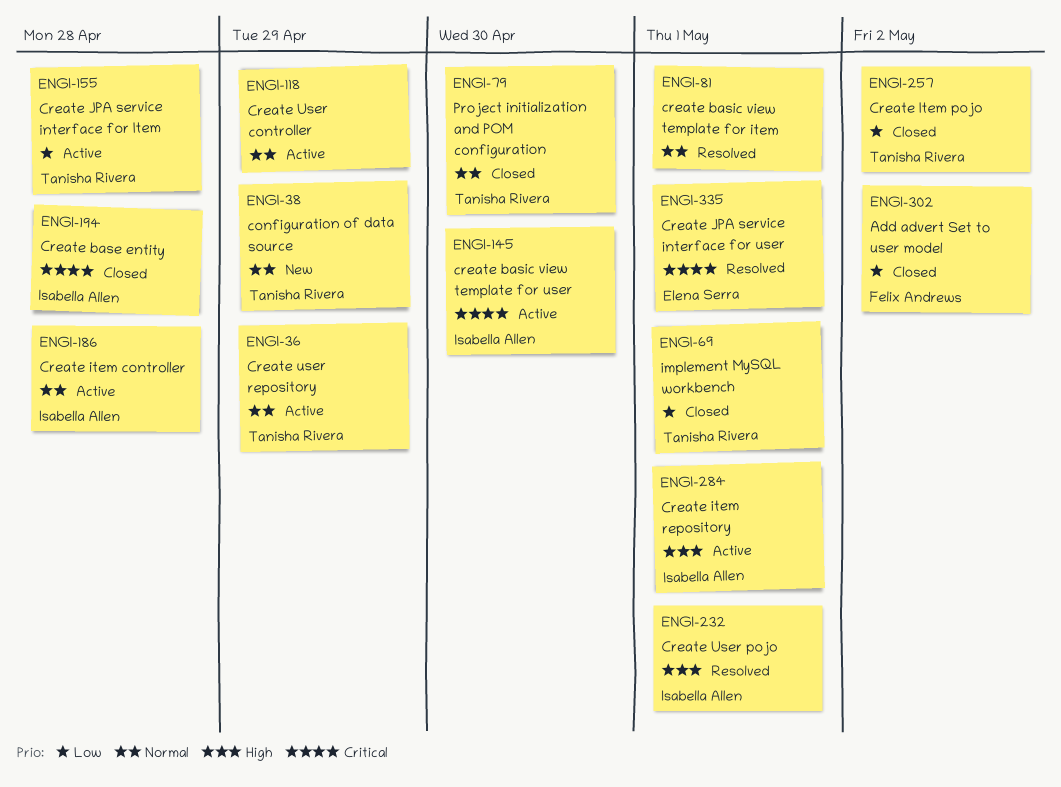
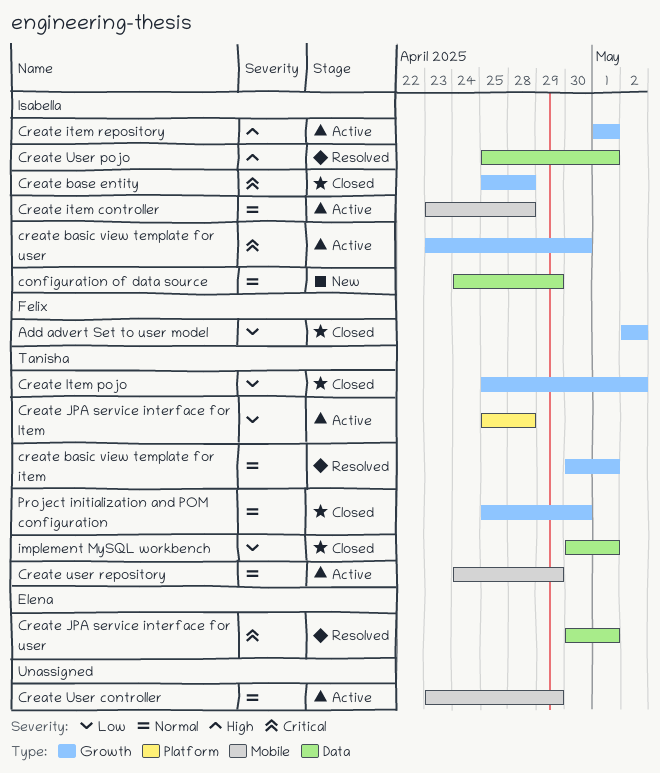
configuration of data source, owner: Tanisha Rivera -> Isabella Allen
create basic view template for item, owner: none -> Tanisha Rivera

